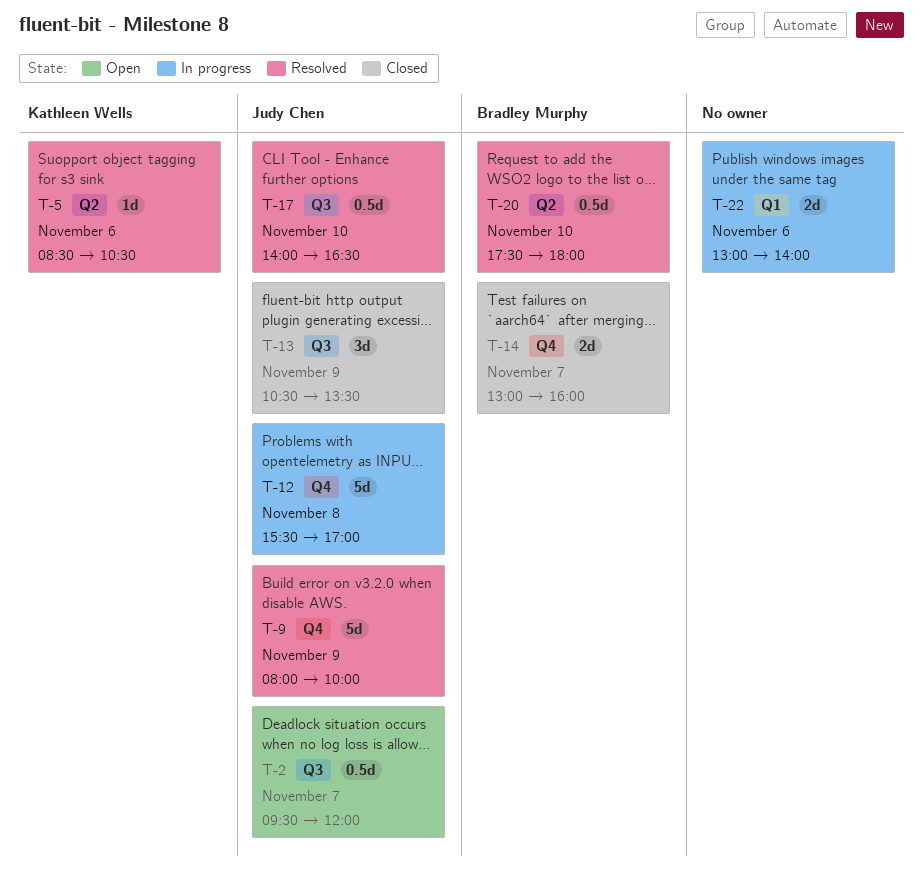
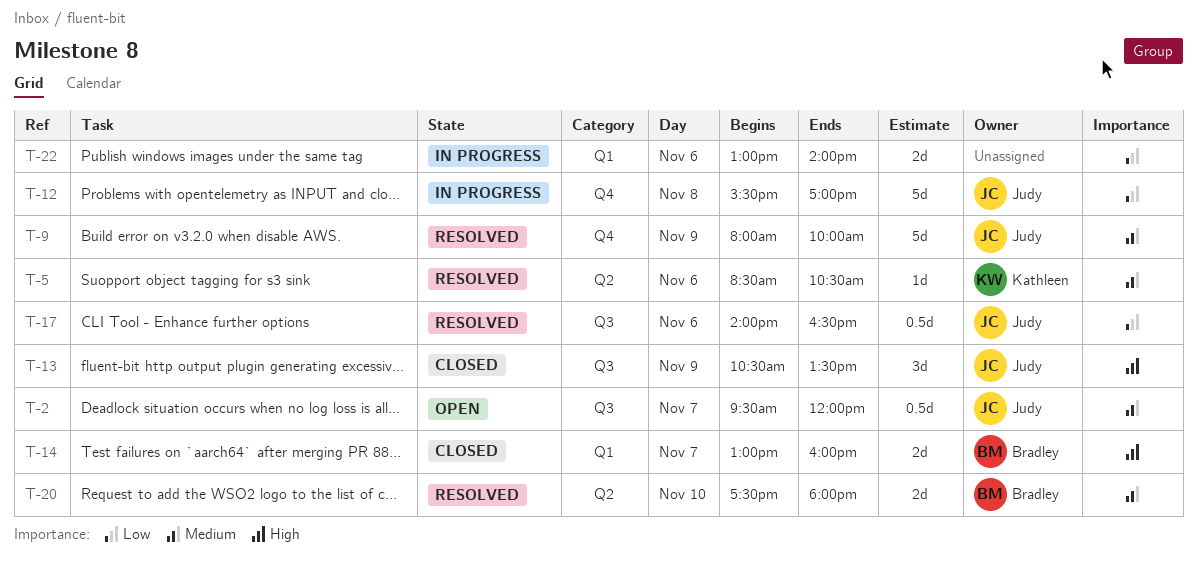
T-14, label: Q4 -> Q1
T-17, day: Nov 10 -> Nov 6
T-20, estimate: 0.5d -> 2d

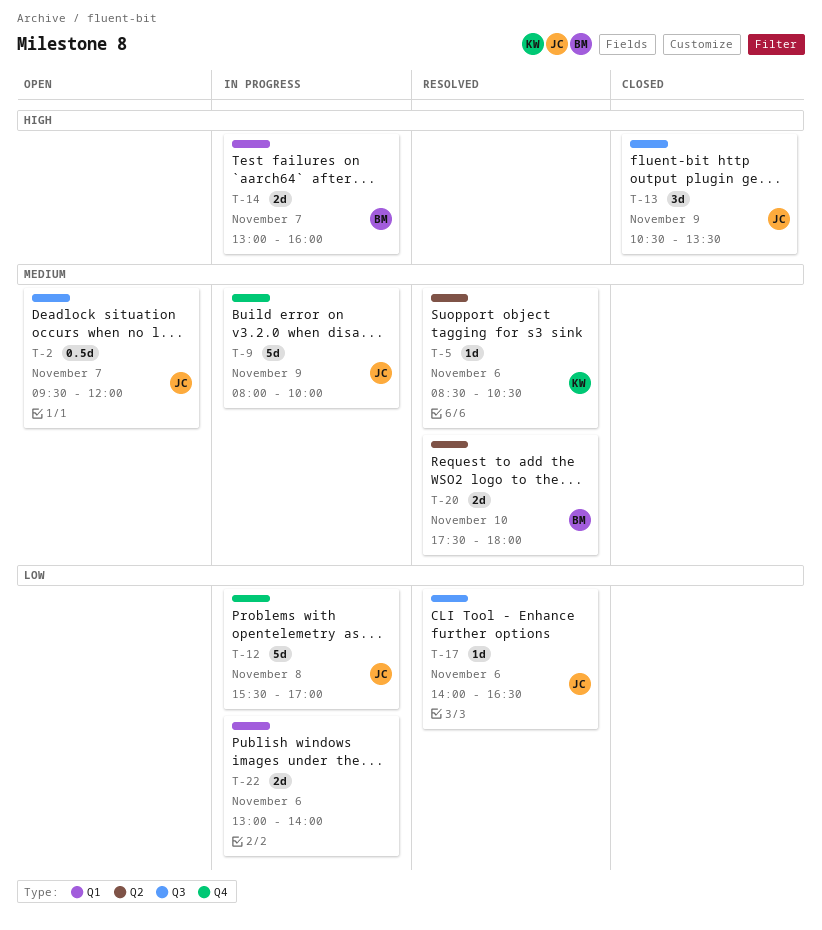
T-9, status: Resolved -> In progress
T-14, status: Closed -> In progress
T-17, estimate: 0.5d -> 1d

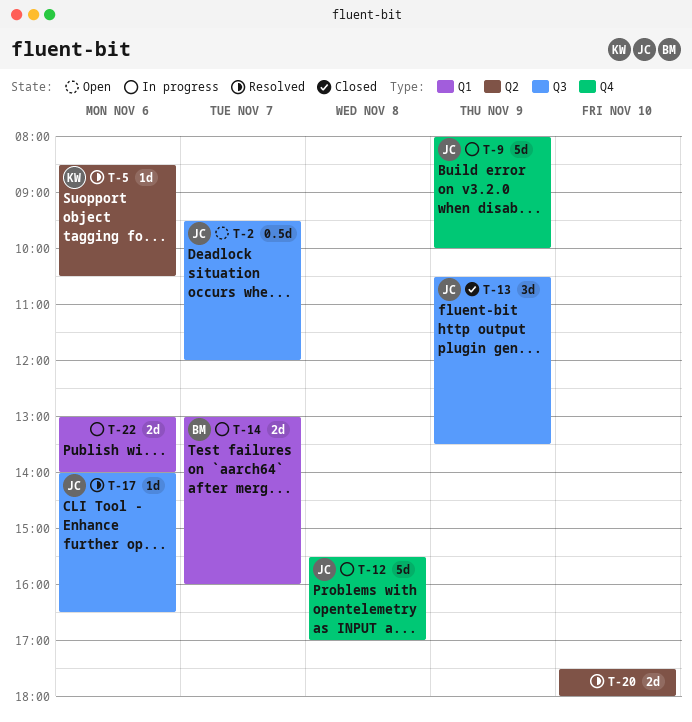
T-20, owner: BM -> none

